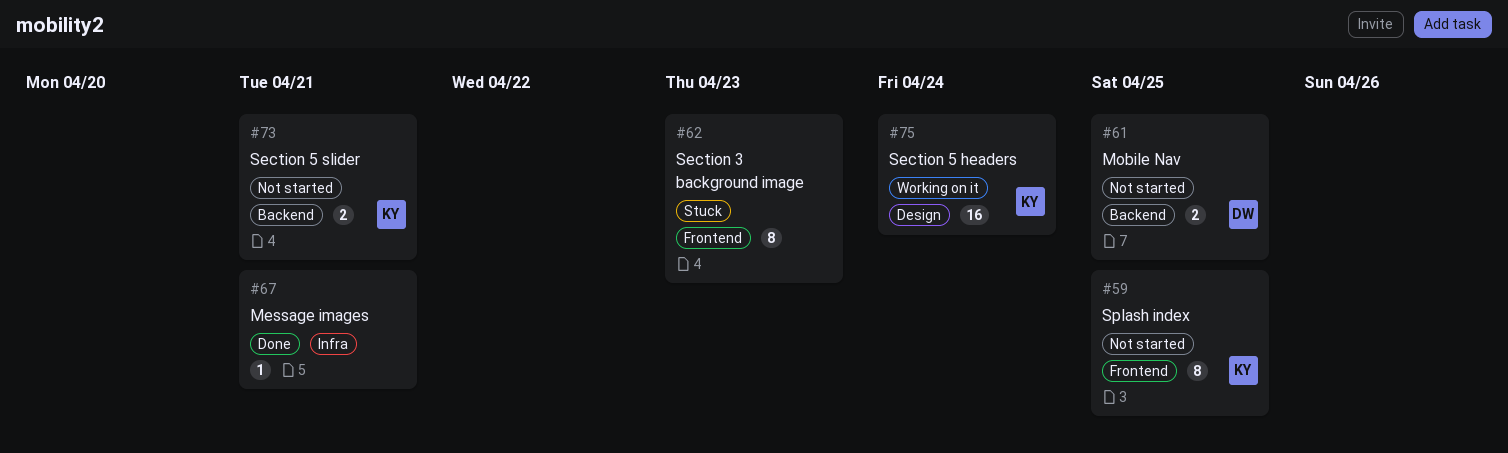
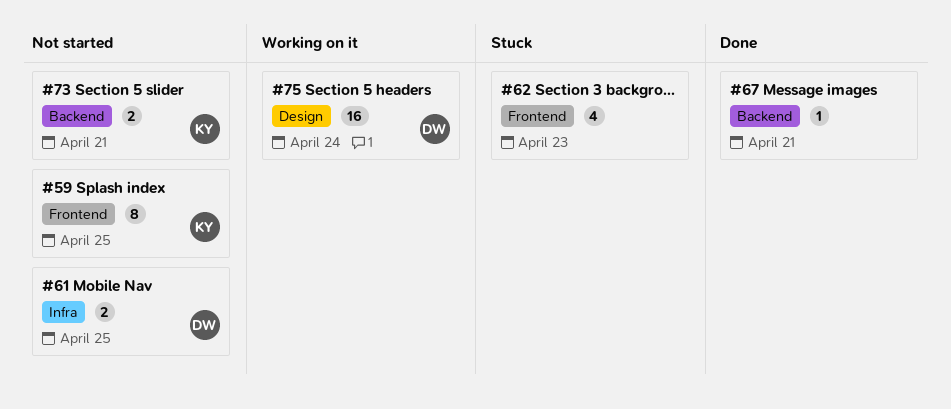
#61, label: Backend -> Infra
#62, estimate: 8 -> 4
#67, label: Infra -> Backend
#75, owner: KY -> DW

